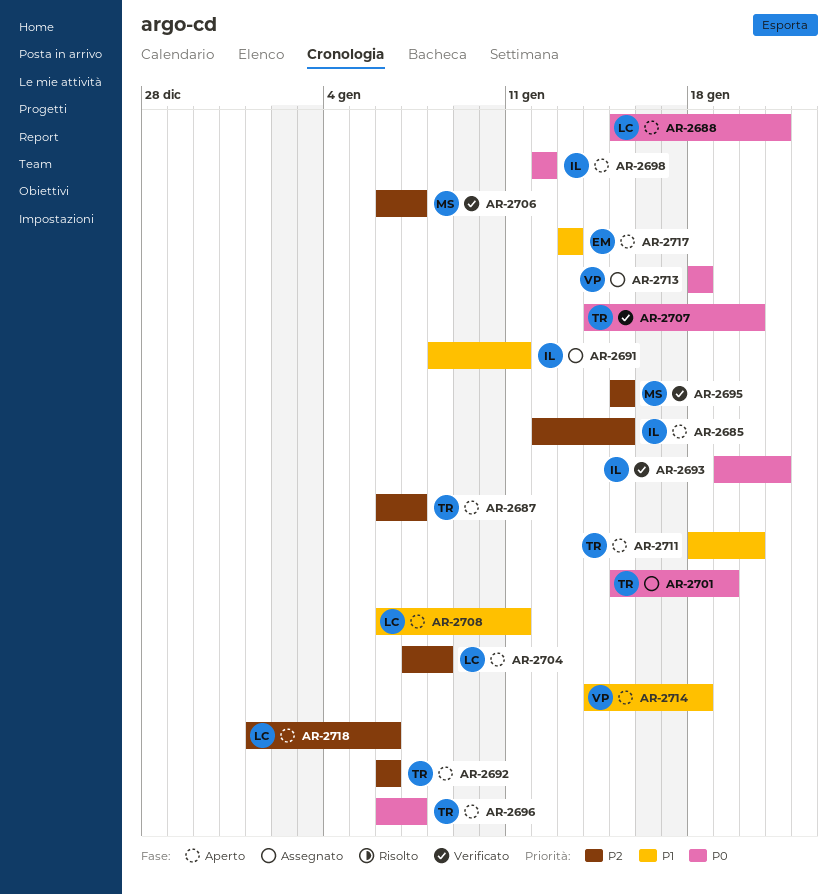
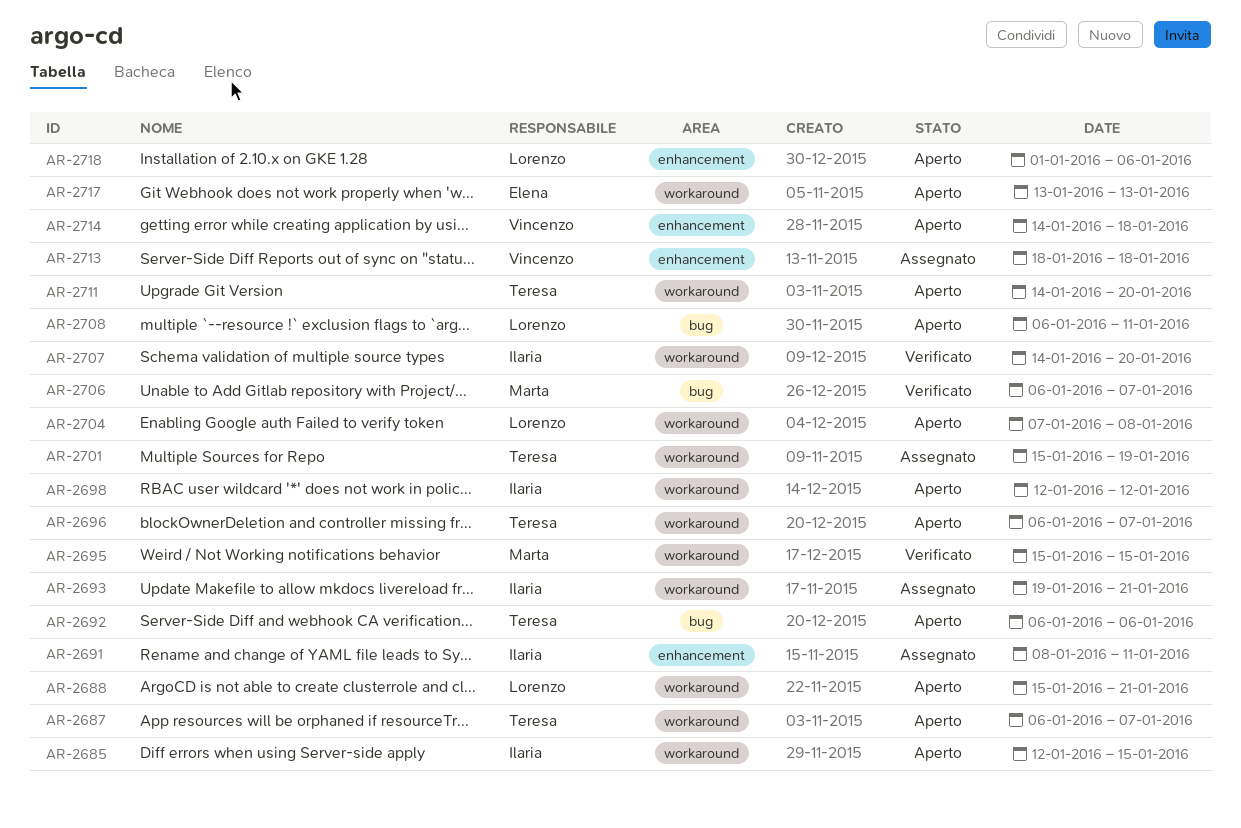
AR-2693, status: Verificato -> Assegnato
AR-2707, owner: Teresa -> Ilaria
AR-2711, start: Jan 18 -> Jan 14

